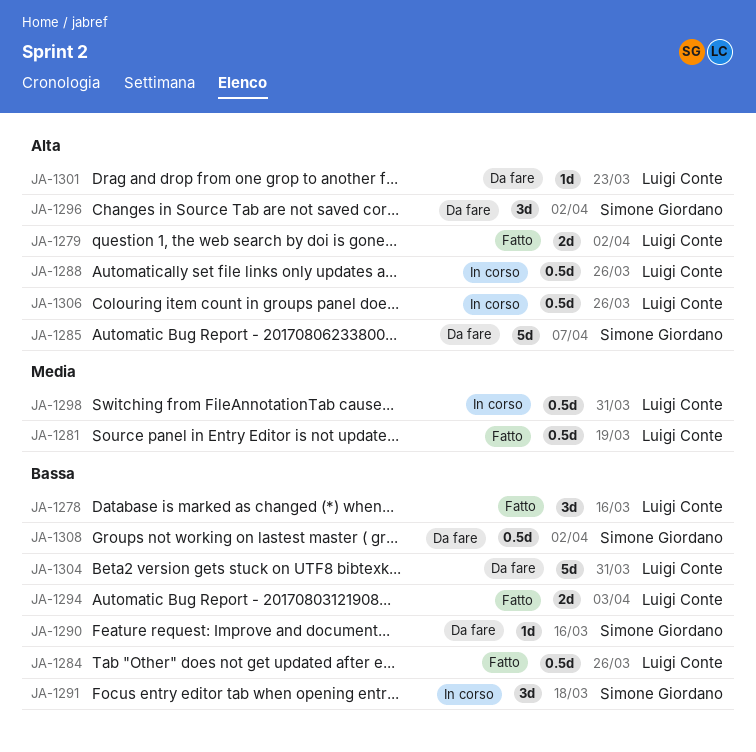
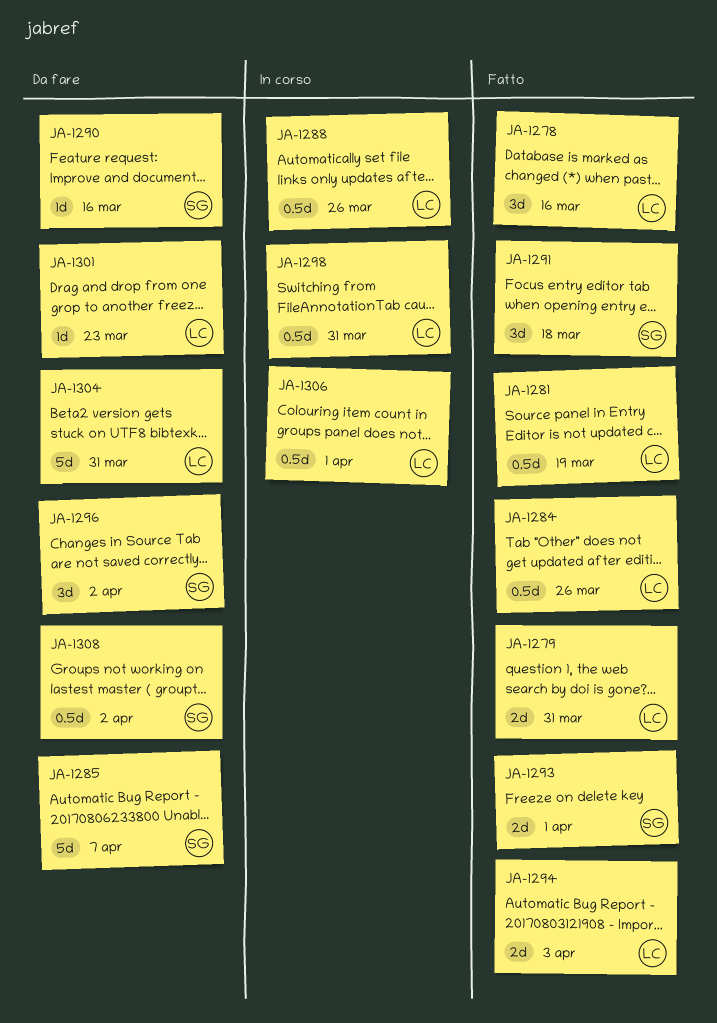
JA-1279, due: Apr 2 -> Mar 31
JA-1291, status: In corso -> Fatto
JA-1293: none -> present
JA-1306, due: Mar 26 -> Apr 1

